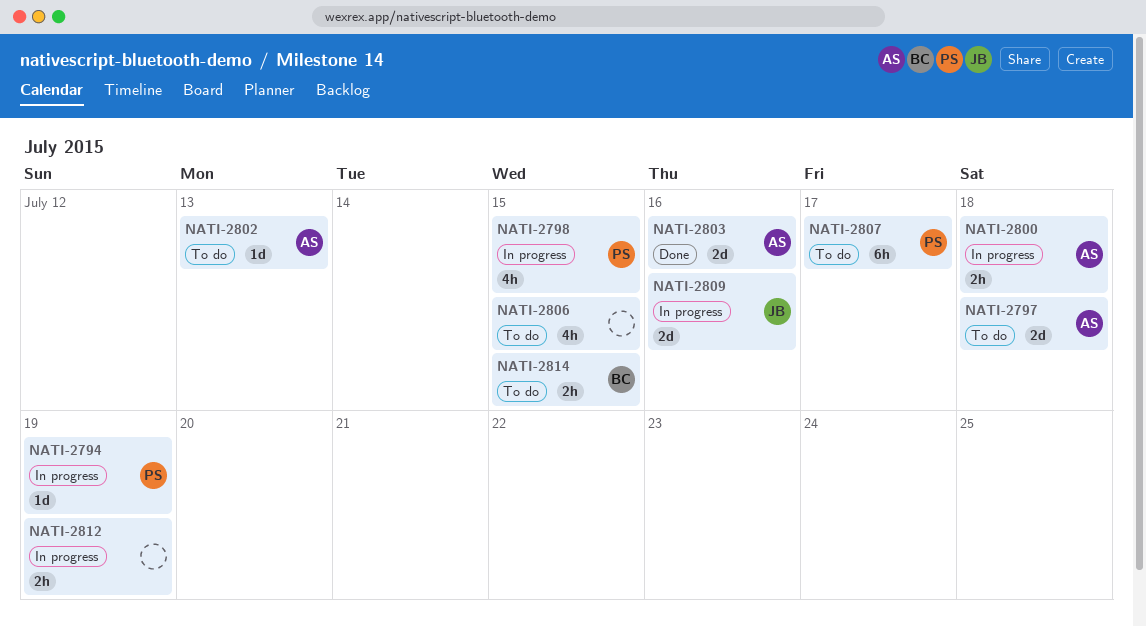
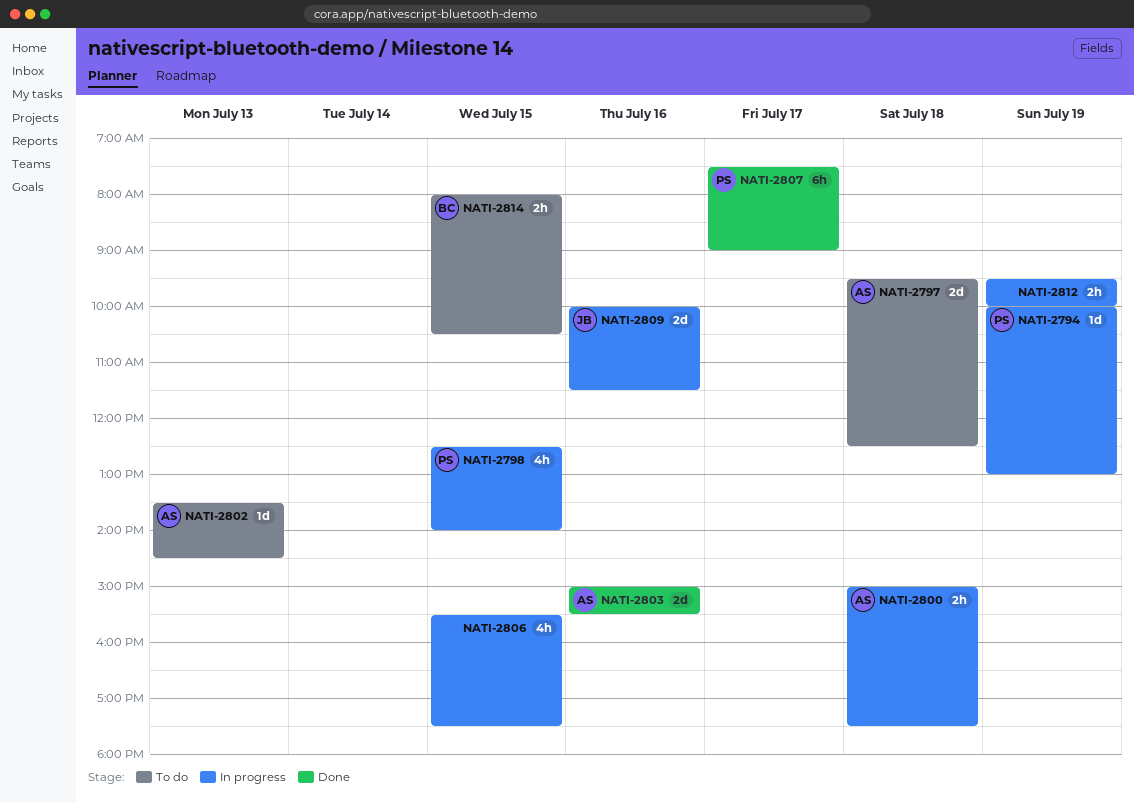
NATI-2806, status: To do -> In progress
NATI-2807, status: To do -> Done

